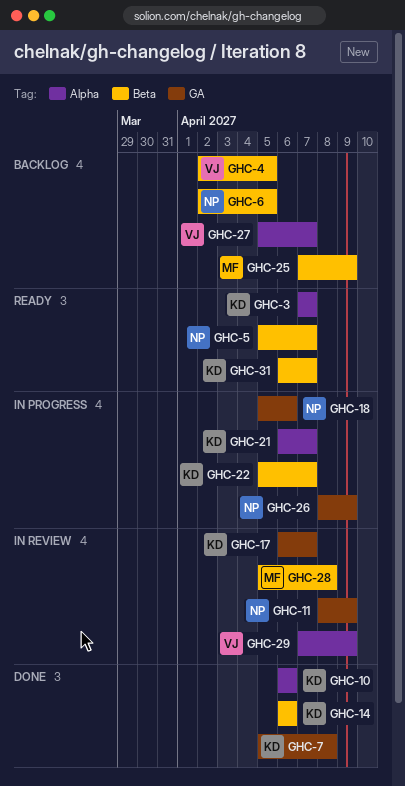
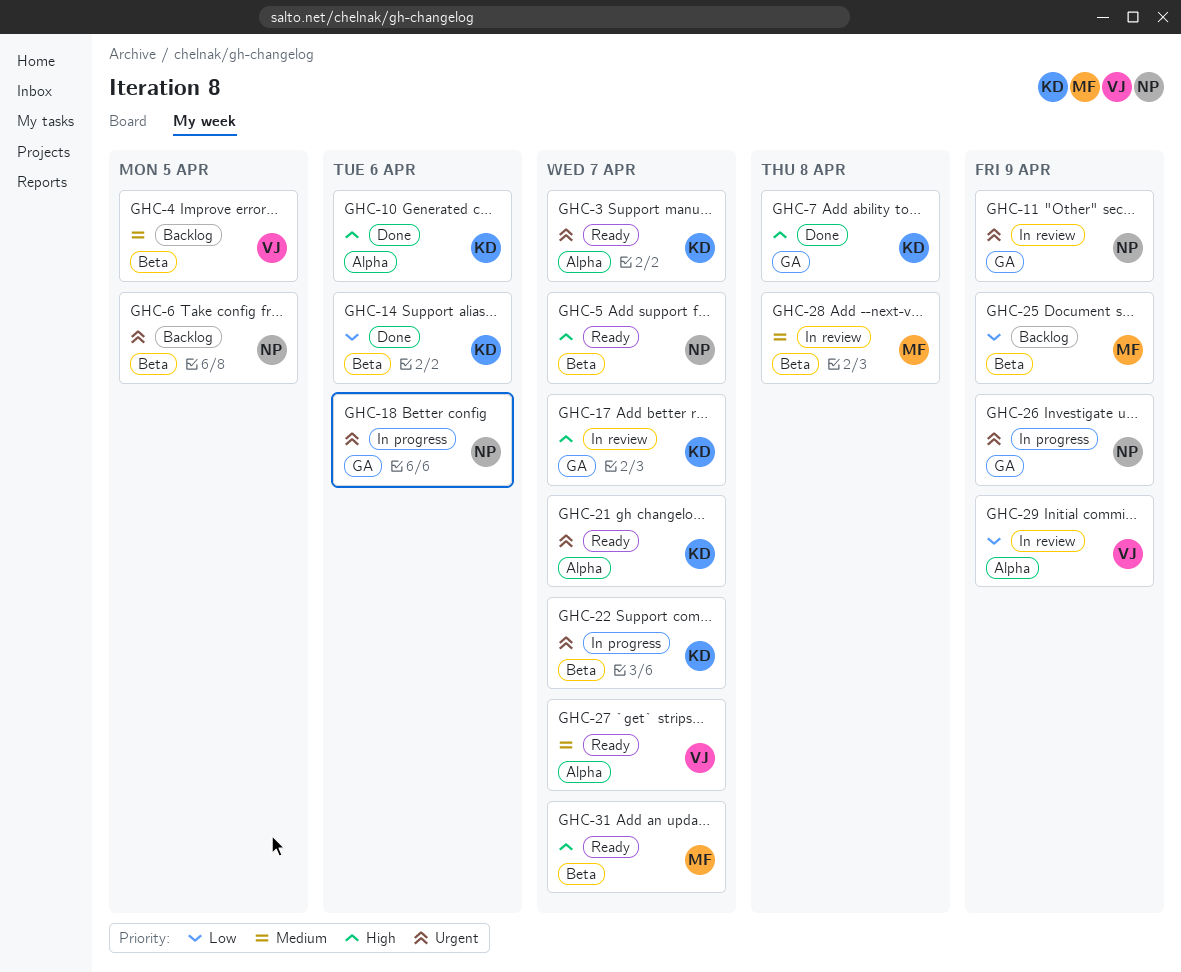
GHC-21, status: In progress -> Ready
GHC-27, status: Backlog -> Ready
GHC-31, owner: KD -> MF

